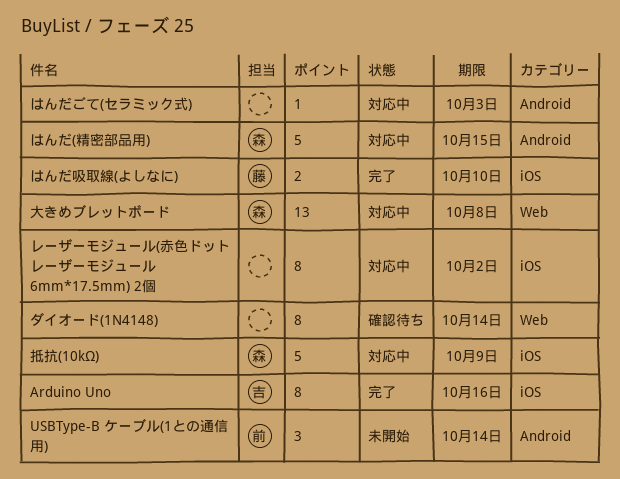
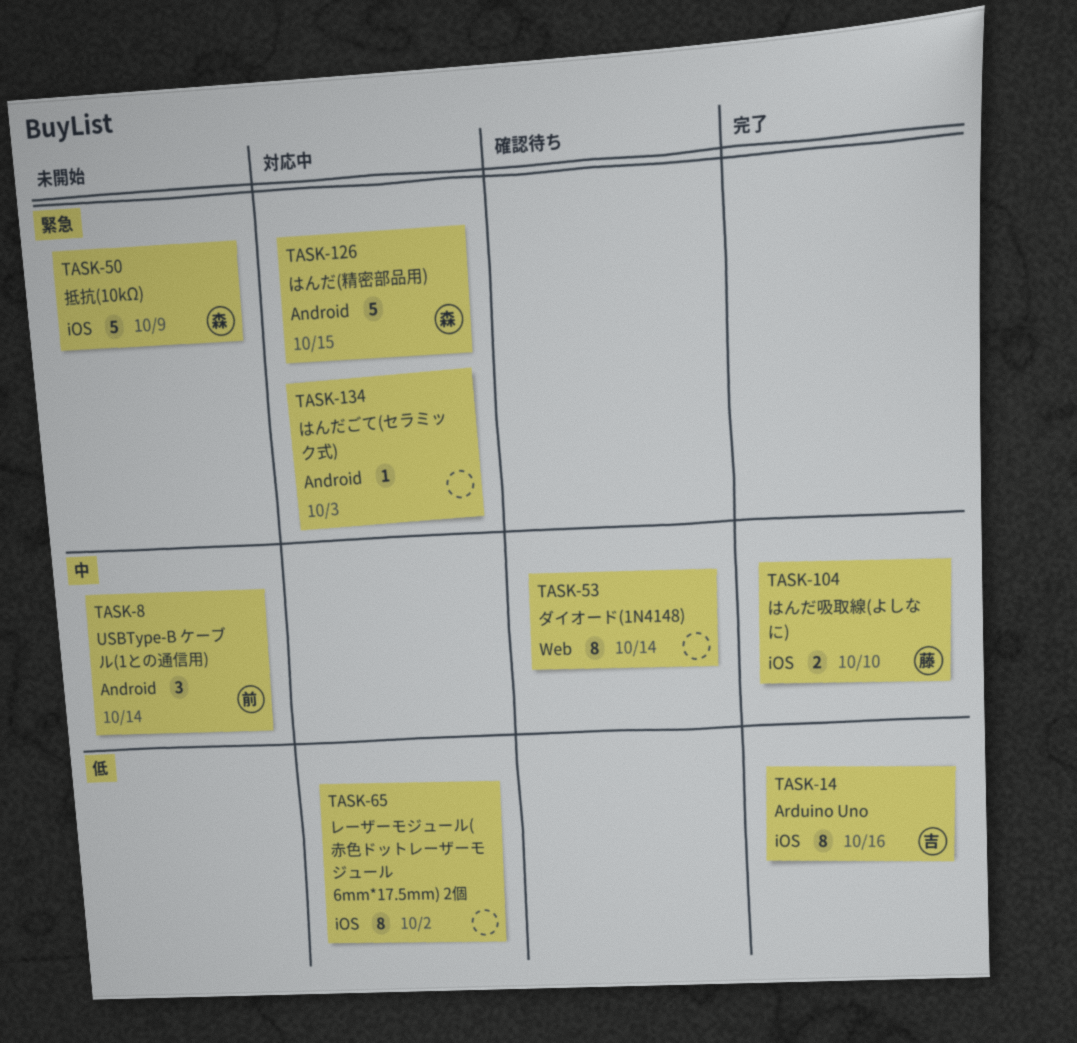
大きめブレットボード: present -> none
抵抗(10kΩ), status: 対応中 -> 未開始

